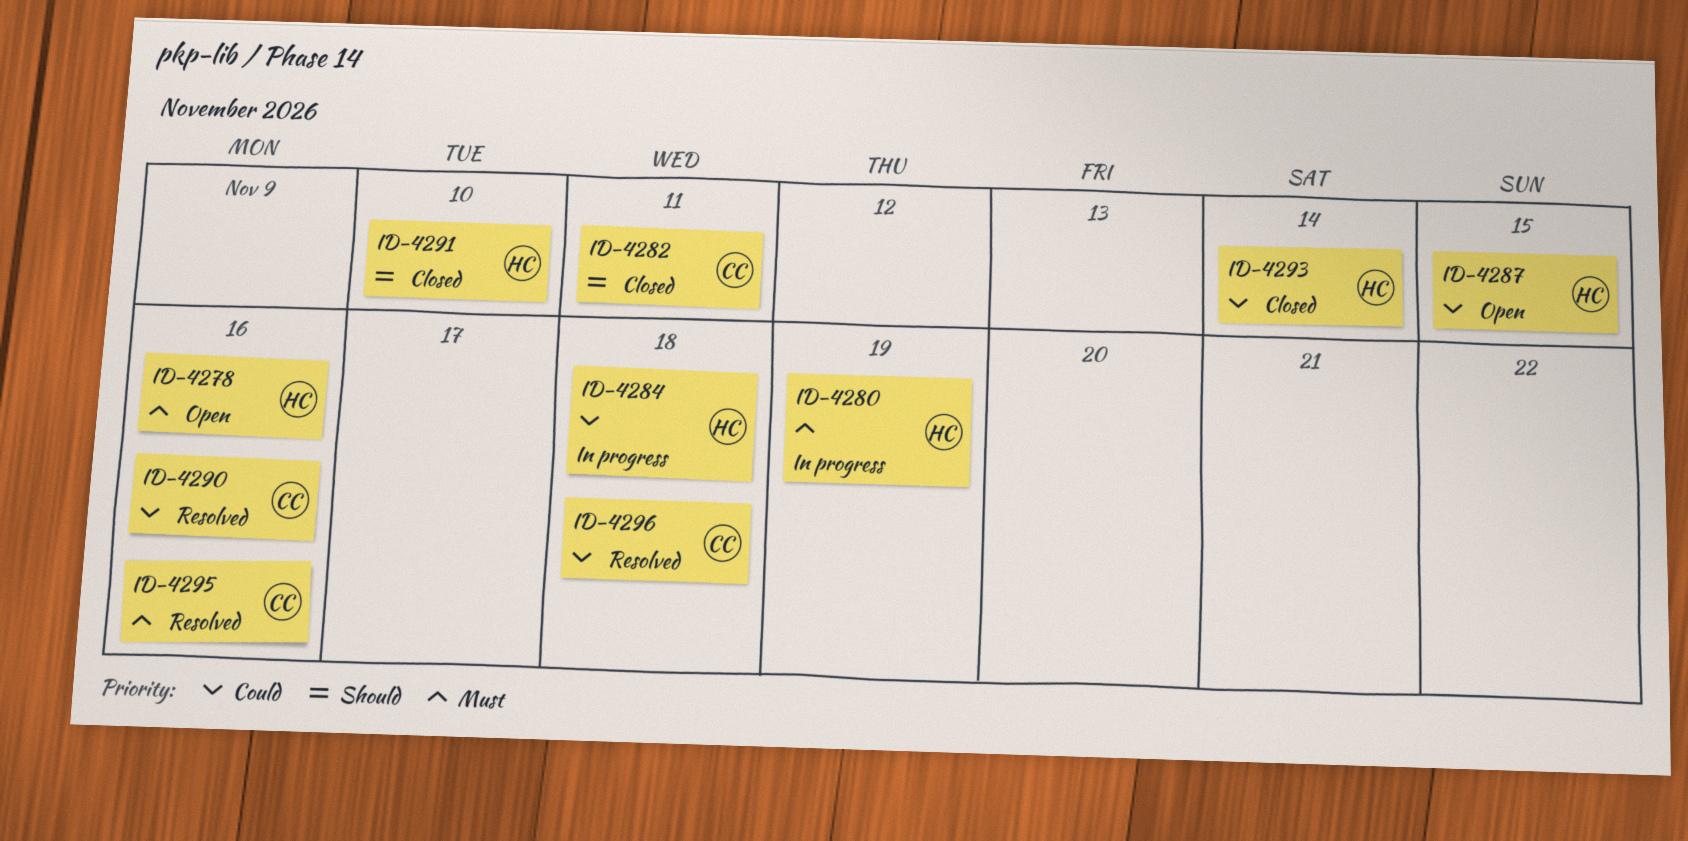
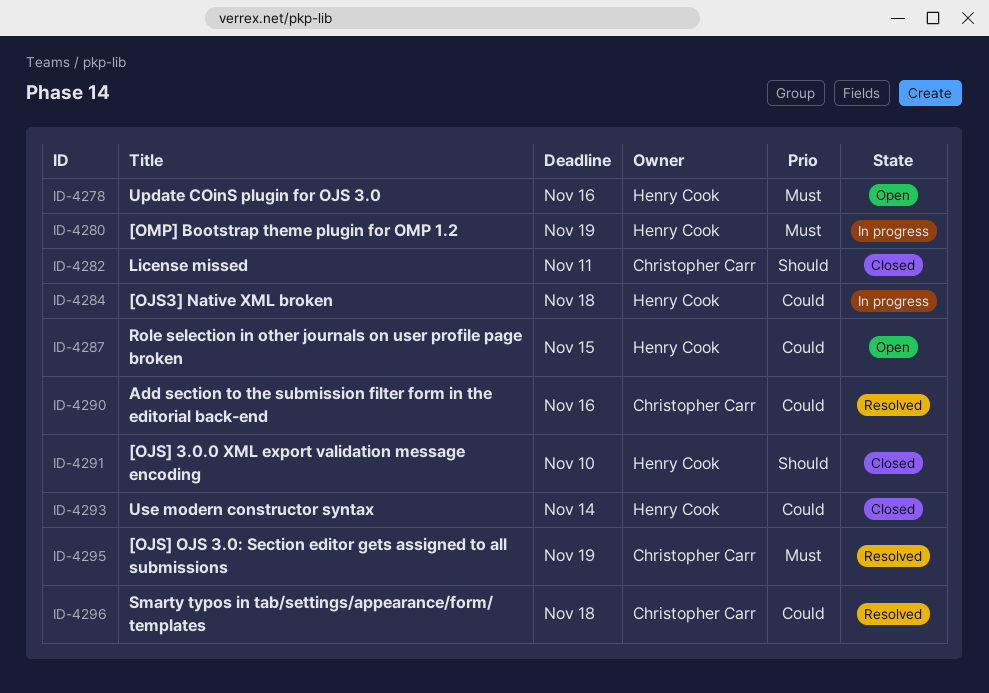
ID-4295, due: Nov 16 -> Nov 19

